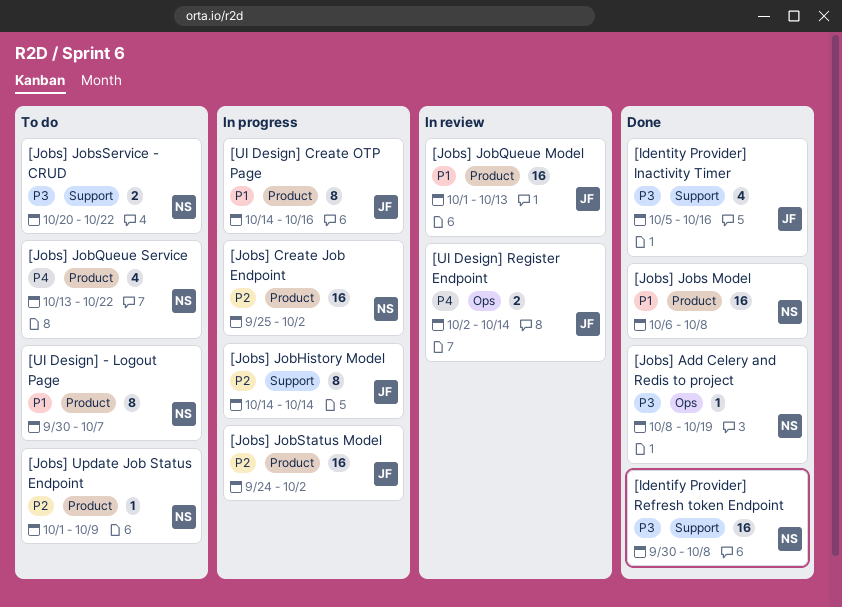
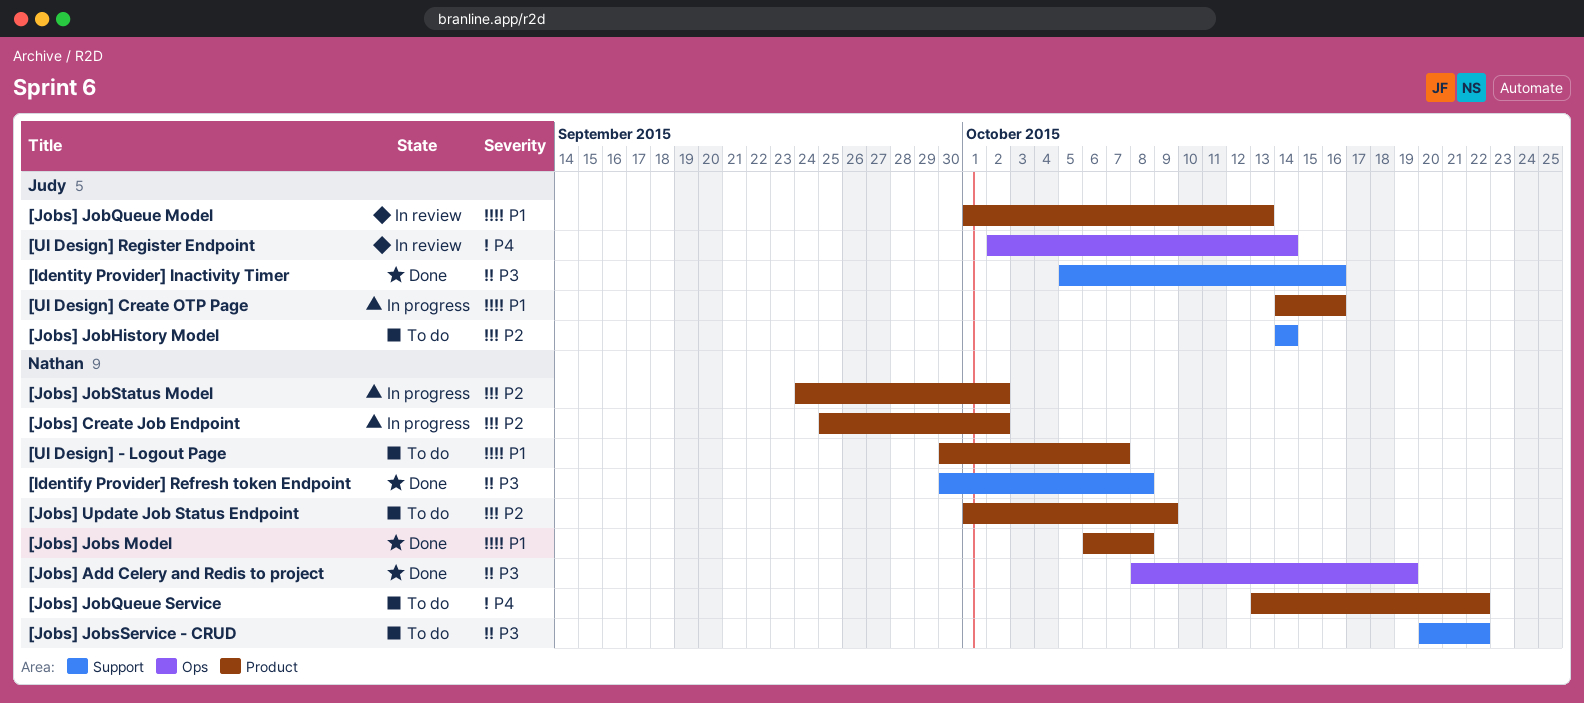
[Jobs] JobHistory Model, status: In progress -> To do
[Jobs] JobStatus Model, owner: Judy -> Nathan

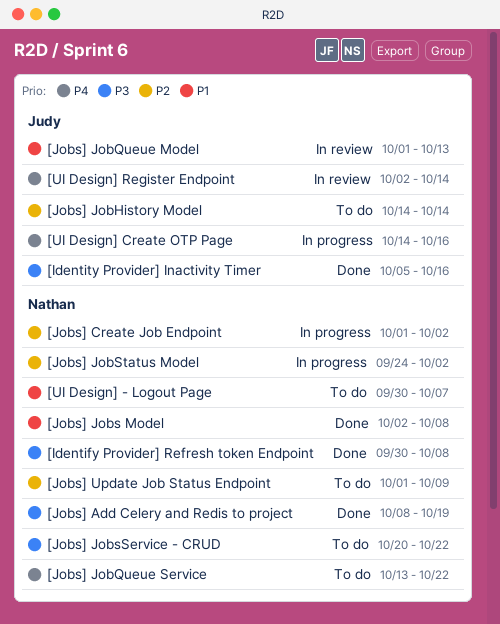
[Jobs] Create Job Endpoint, start: Sep 25 -> Oct 1
[Jobs] Jobs Model, start: Oct 6 -> Oct 2
[UI Design] Create OTP Page, priority: P1 -> P4

